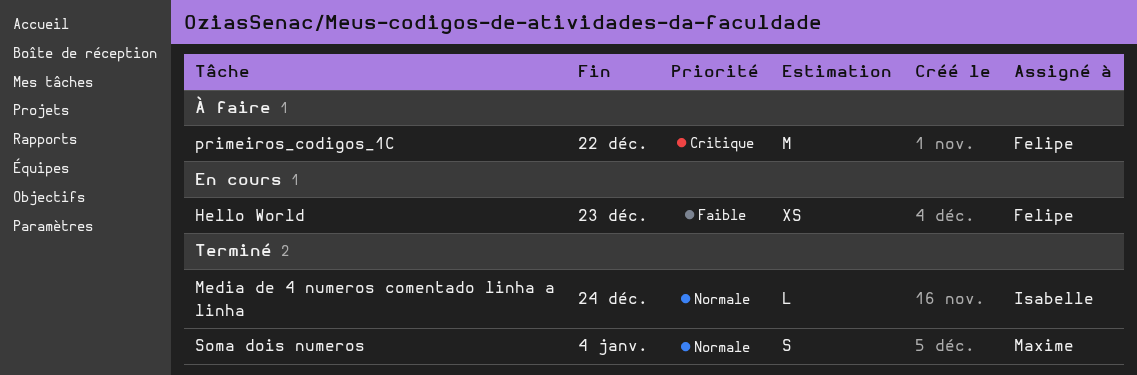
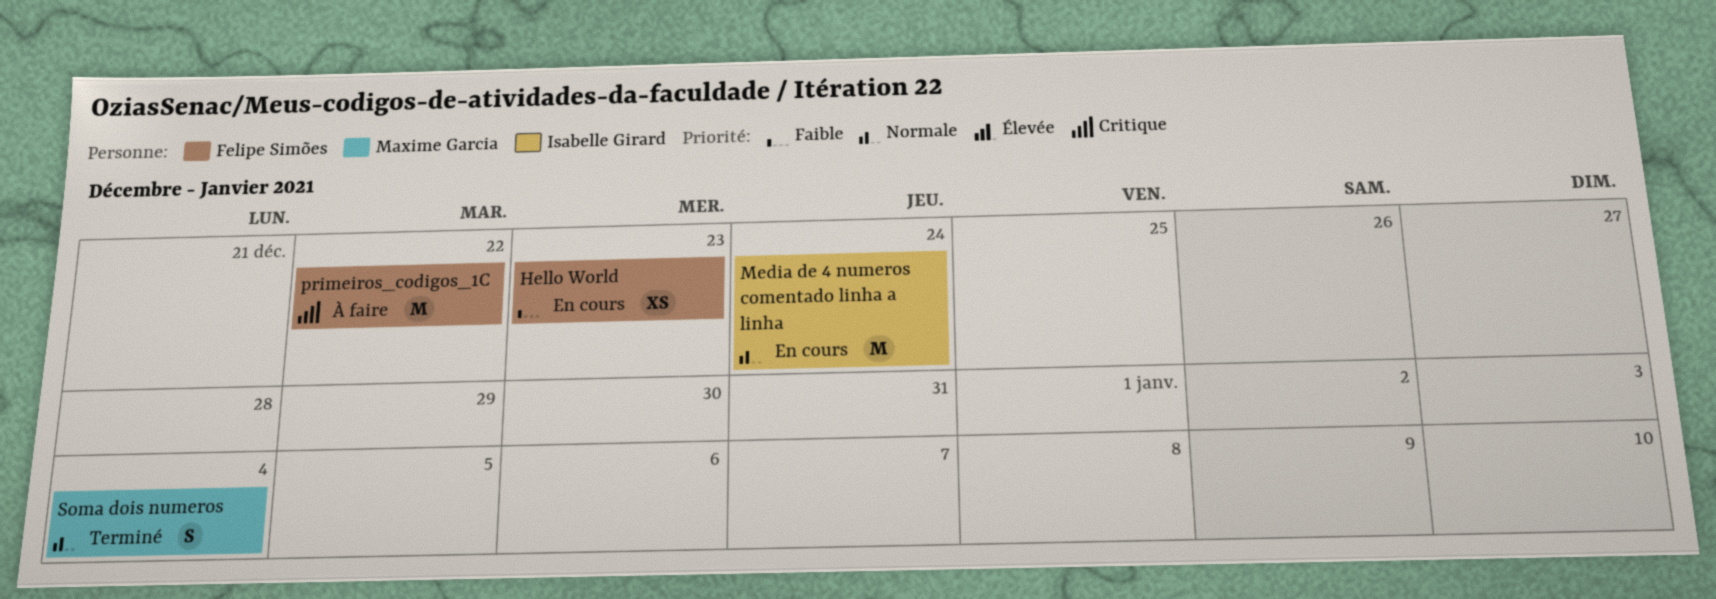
Media de 4 numeros comentado linha a linha, status: Terminé -> En cours
Media de 4 numeros comentado linha a linha, estimate: L -> M

